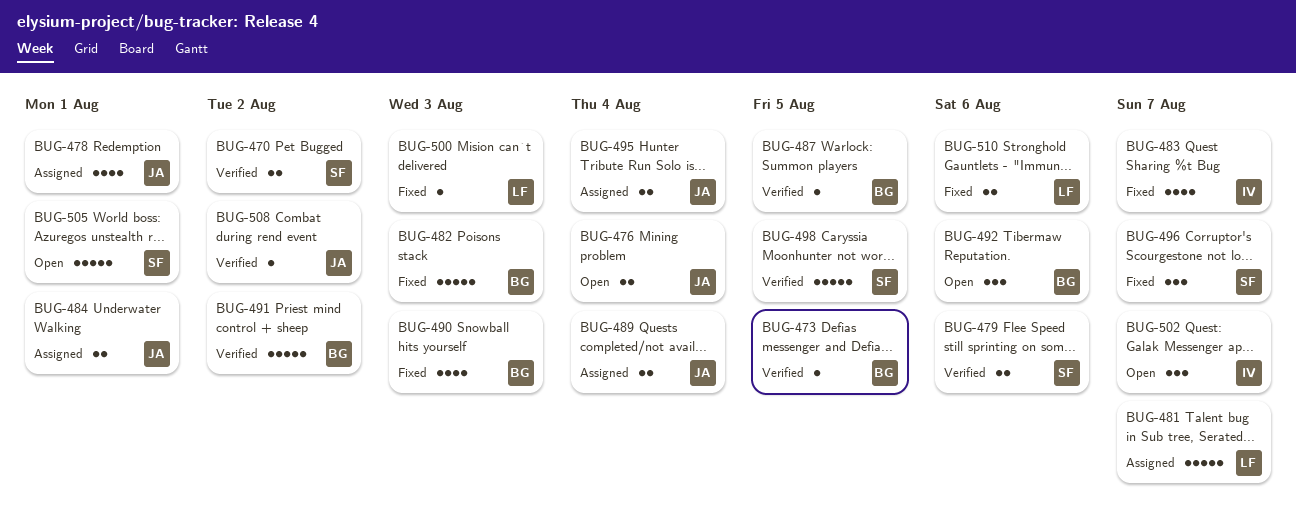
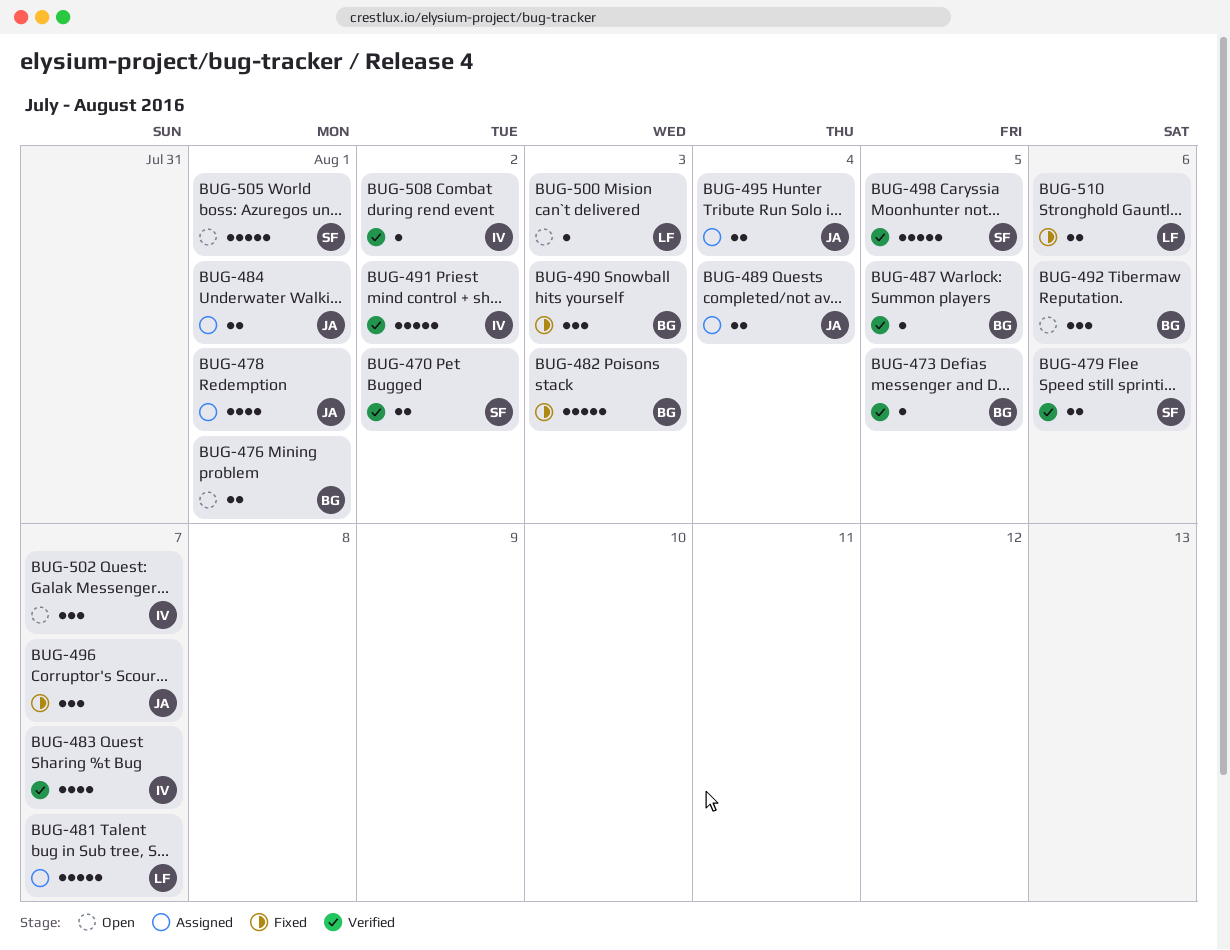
BUG-476, owner: JA -> BG
BUG-476, due: Aug 4 -> Aug 1
BUG-483, status: Fixed -> Verified
BUG-490, estimate: 4 -> 3
BUG-491, owner: BG -> IV
BUG-496, owner: SF -> JA
BUG-500, status: Fixed -> Open
BUG-508, owner: JA -> IV

